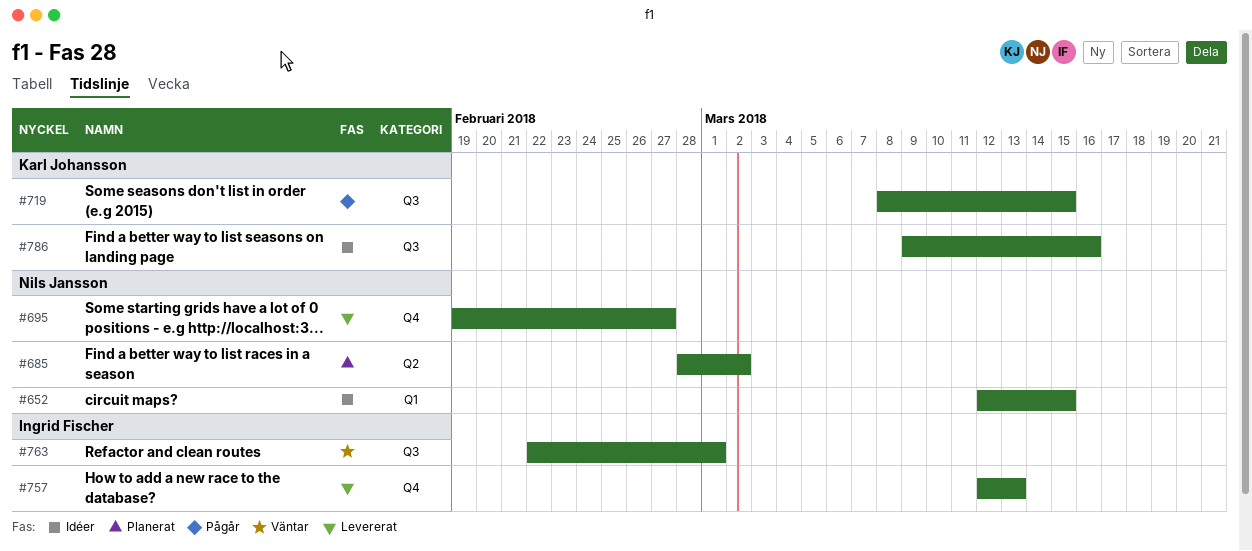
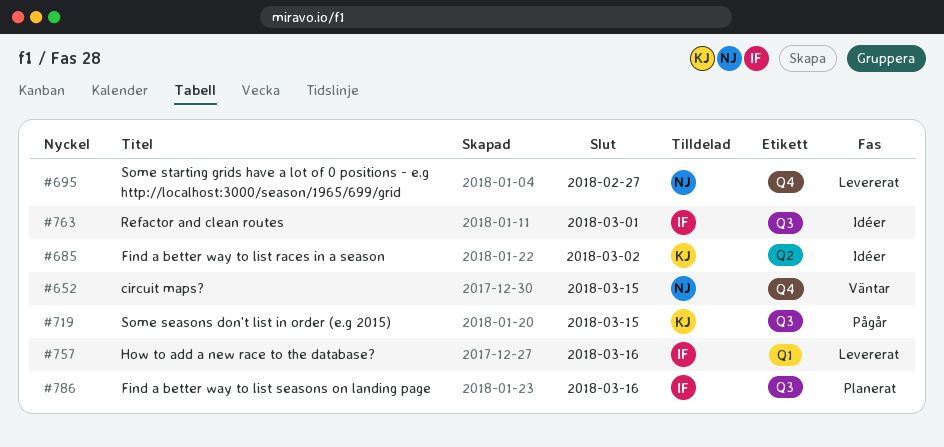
#652, status: Idéer -> Väntar
#652, label: Q1 -> Q4
#685, status: Planerat -> Idéer
#685, owner: Nils Jansson -> Karl Johansson
#757, label: Q4 -> Q1
#757, due: Mar 13 -> Mar 16
#763, status: Väntar -> Idéer
#786, status: Idéer -> Planerat
#786, owner: Karl Johansson -> Ingrid Fischer

